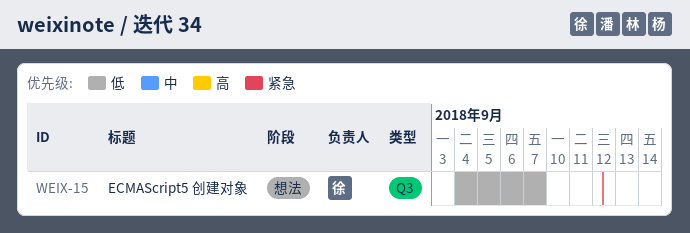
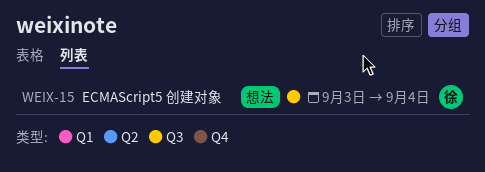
WEIX-15, start: Sep 4 -> Sep 3
WEIX-15, due: Sep 7 -> Sep 4

